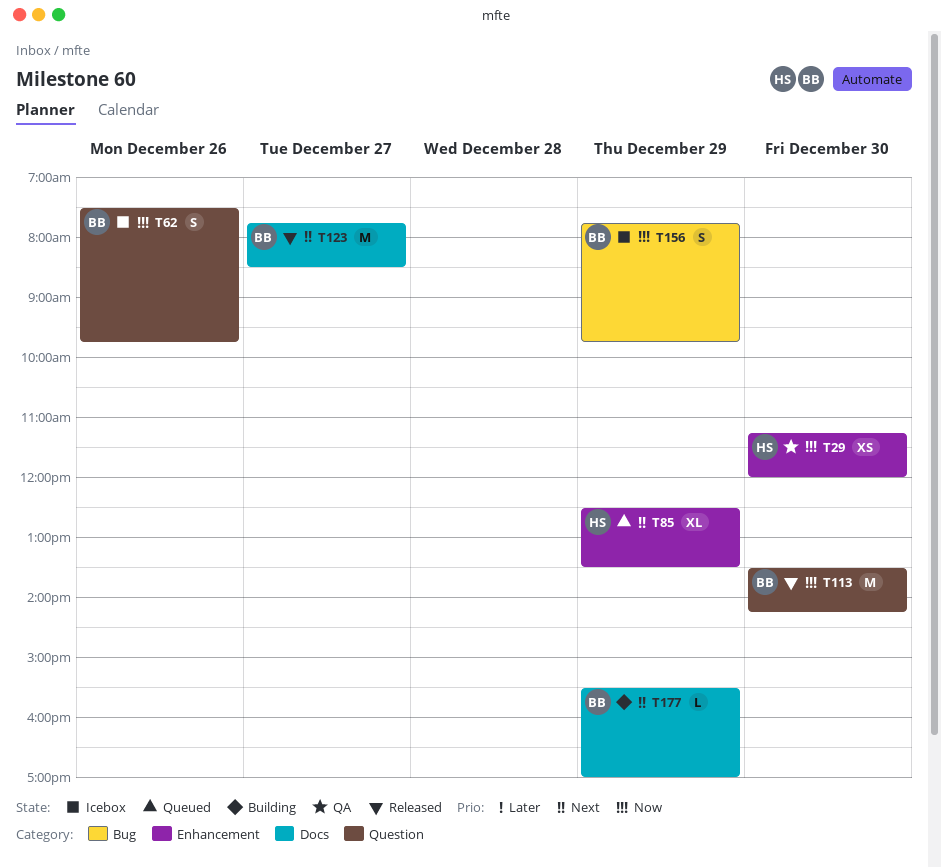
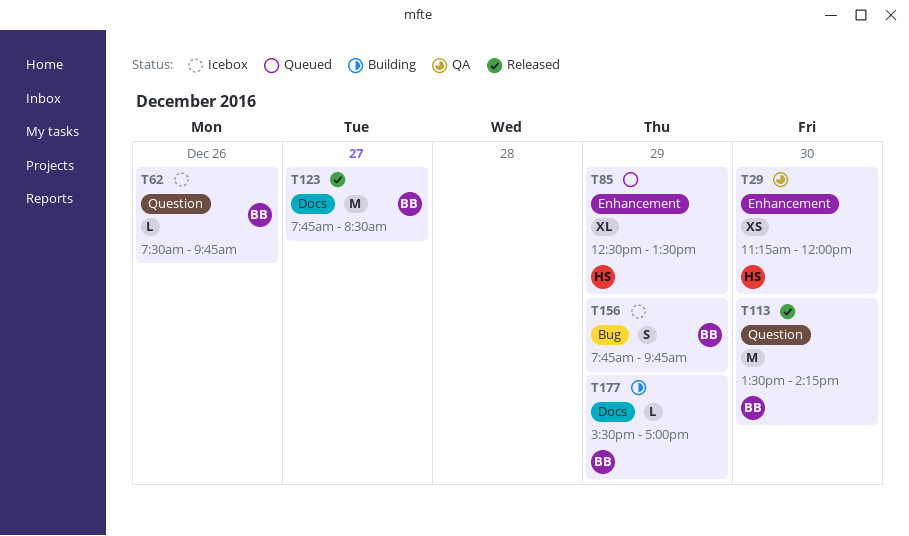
T62, estimate: S -> L

